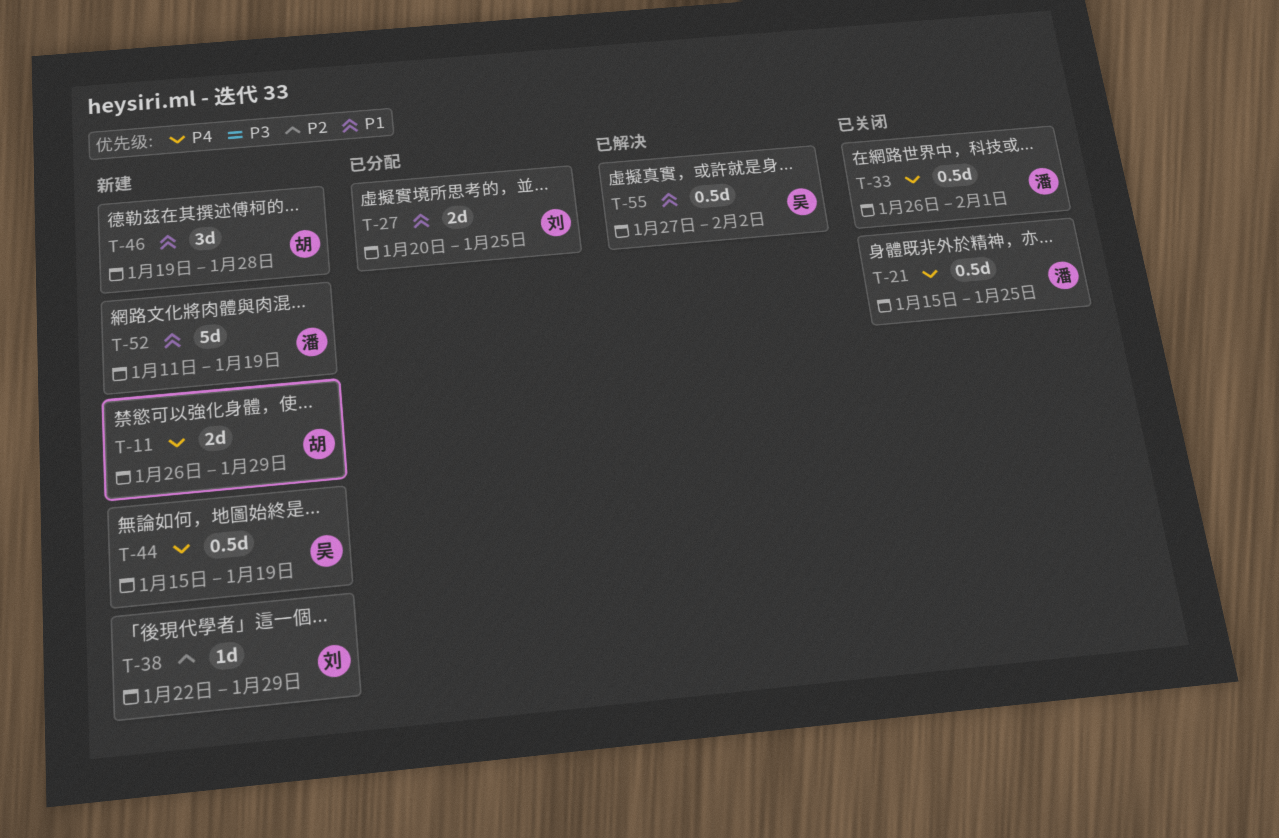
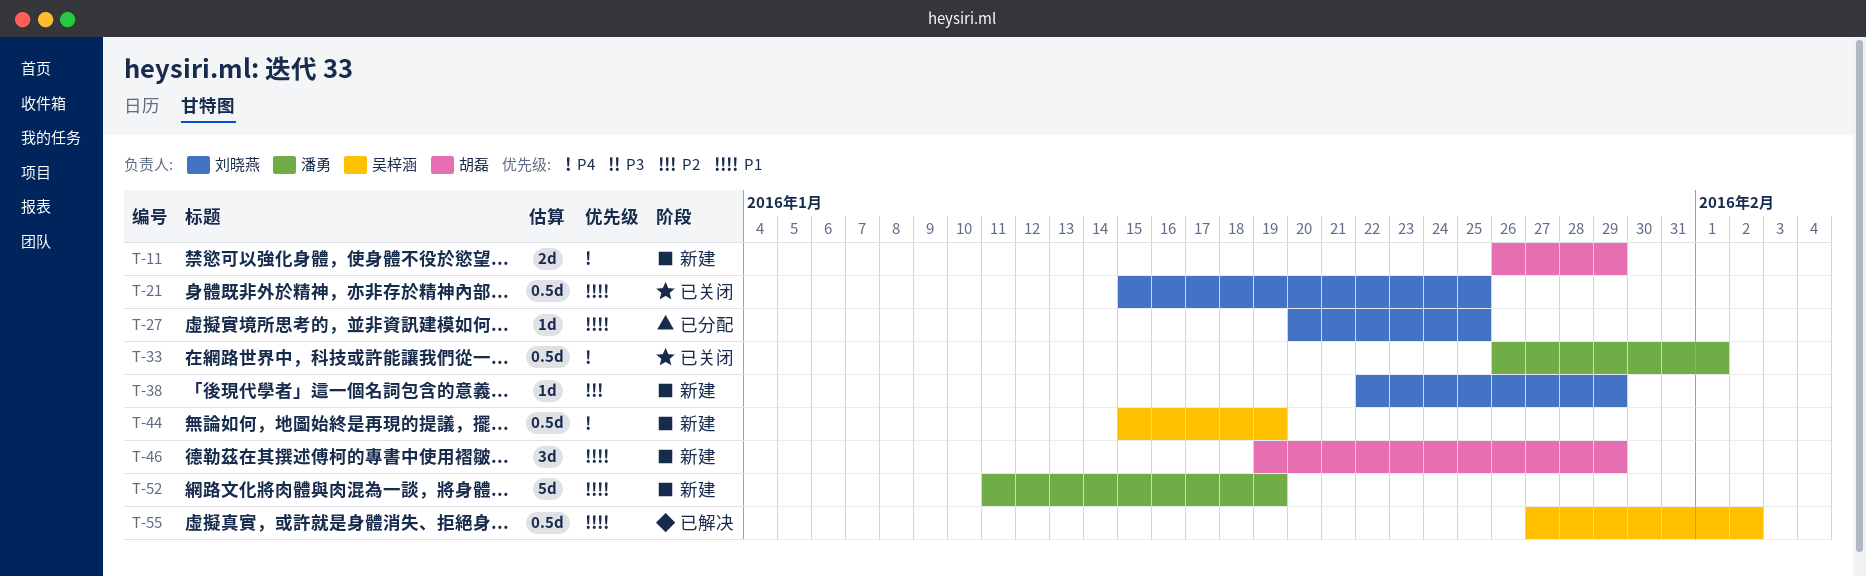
T-21, owner: 潘勇 -> 刘晓燕
T-21, priority: P4 -> P1
T-27, estimate: 2d -> 1d
T-46, due: Jan 28 -> Jan 29

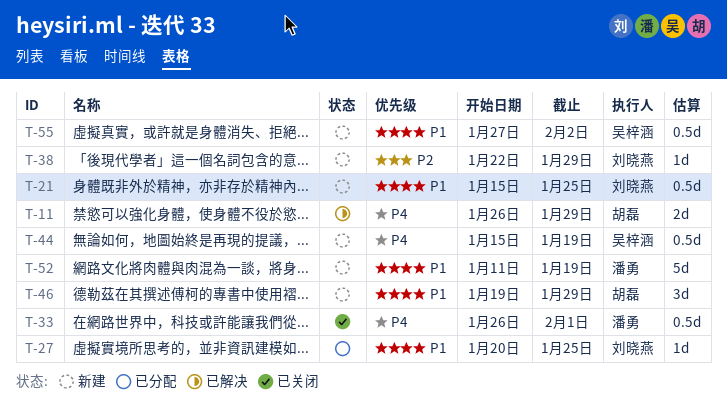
T-11, status: 新建 -> 已解决
T-21, status: 已关闭 -> 新建
T-55, status: 已解决 -> 新建

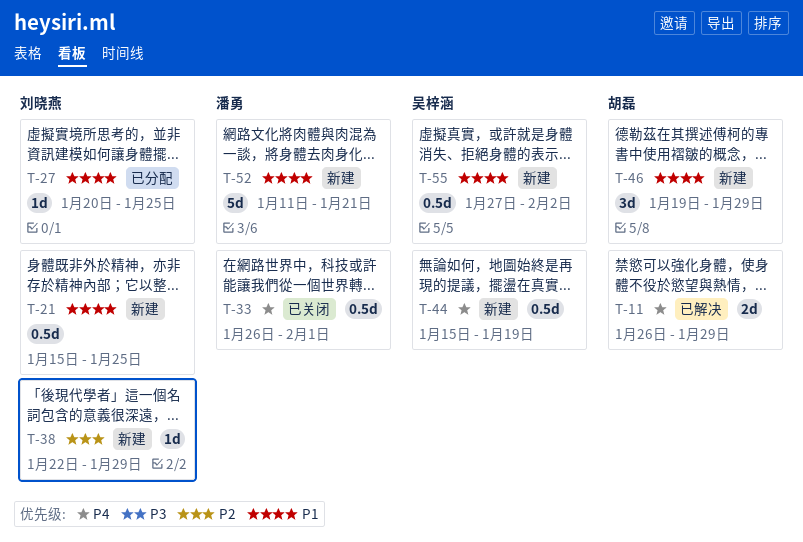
T-52, due: Jan 19 -> Jan 21

